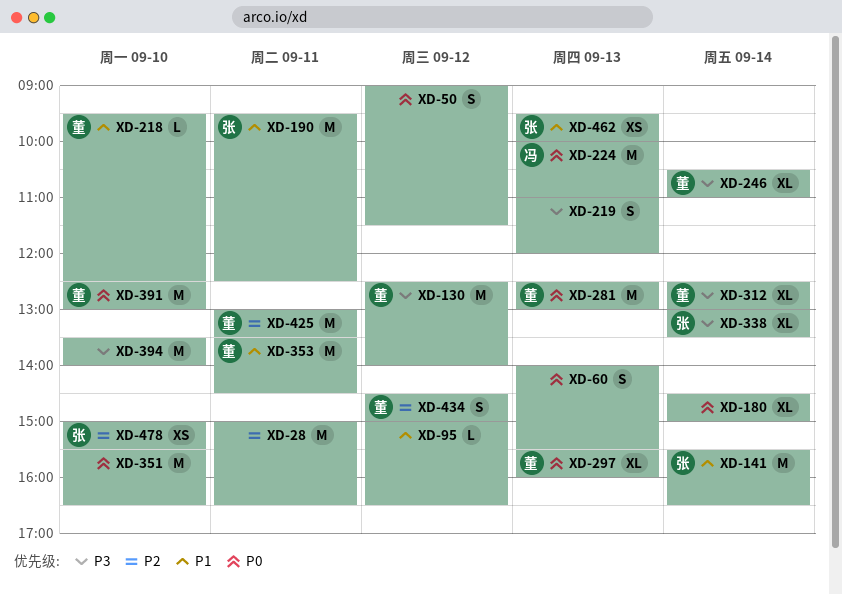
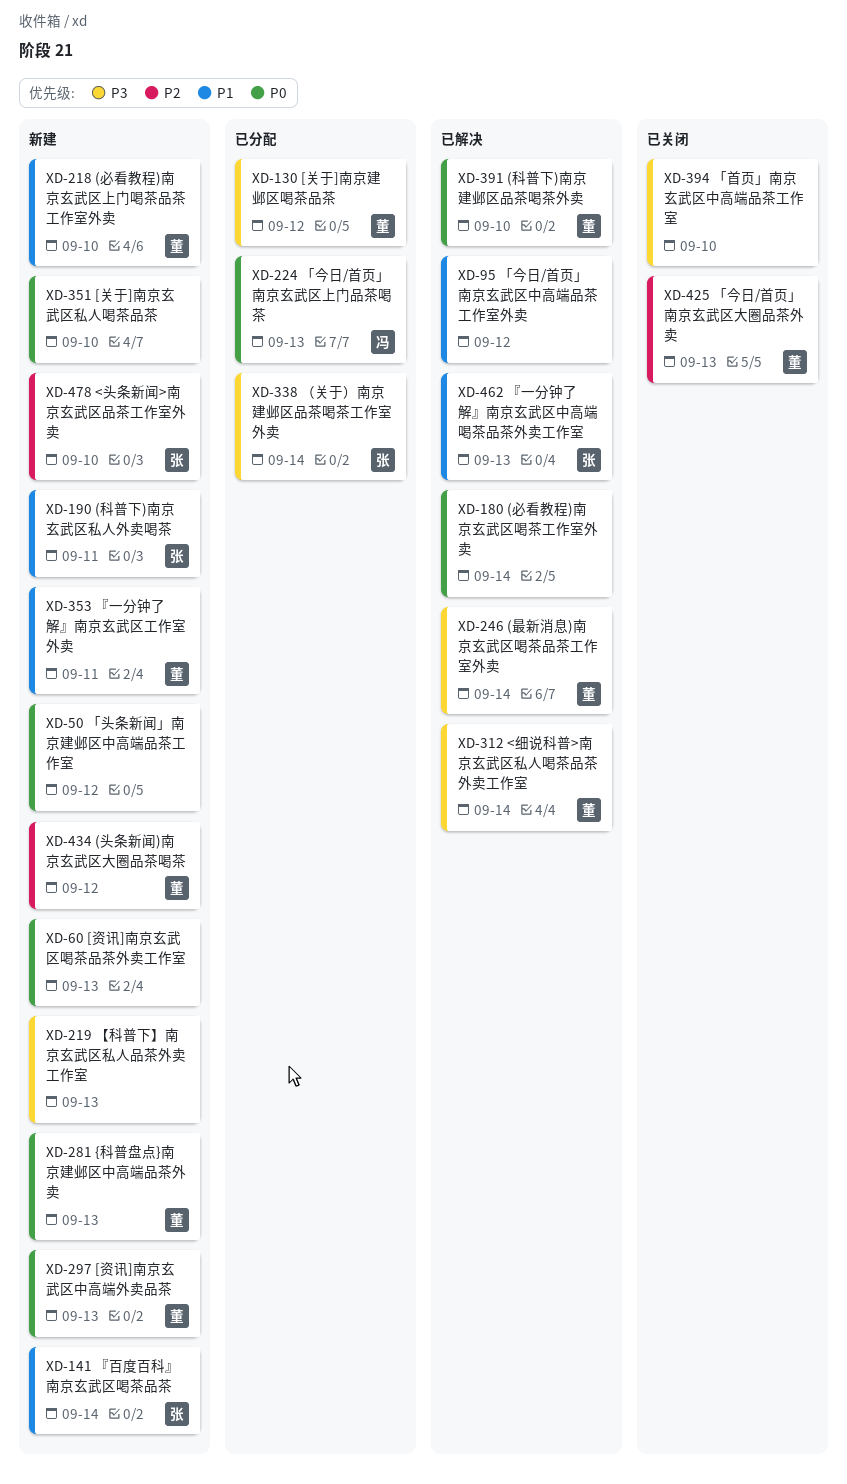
XD-28: present -> none
XD-425, day: Sep 11 -> Sep 13

